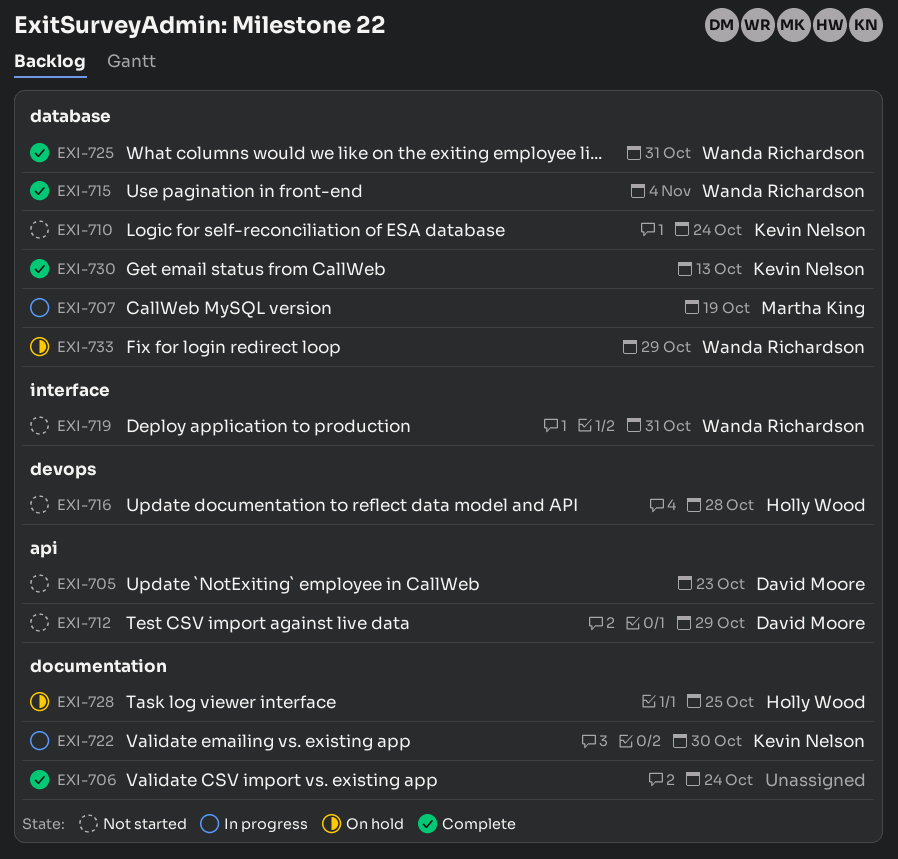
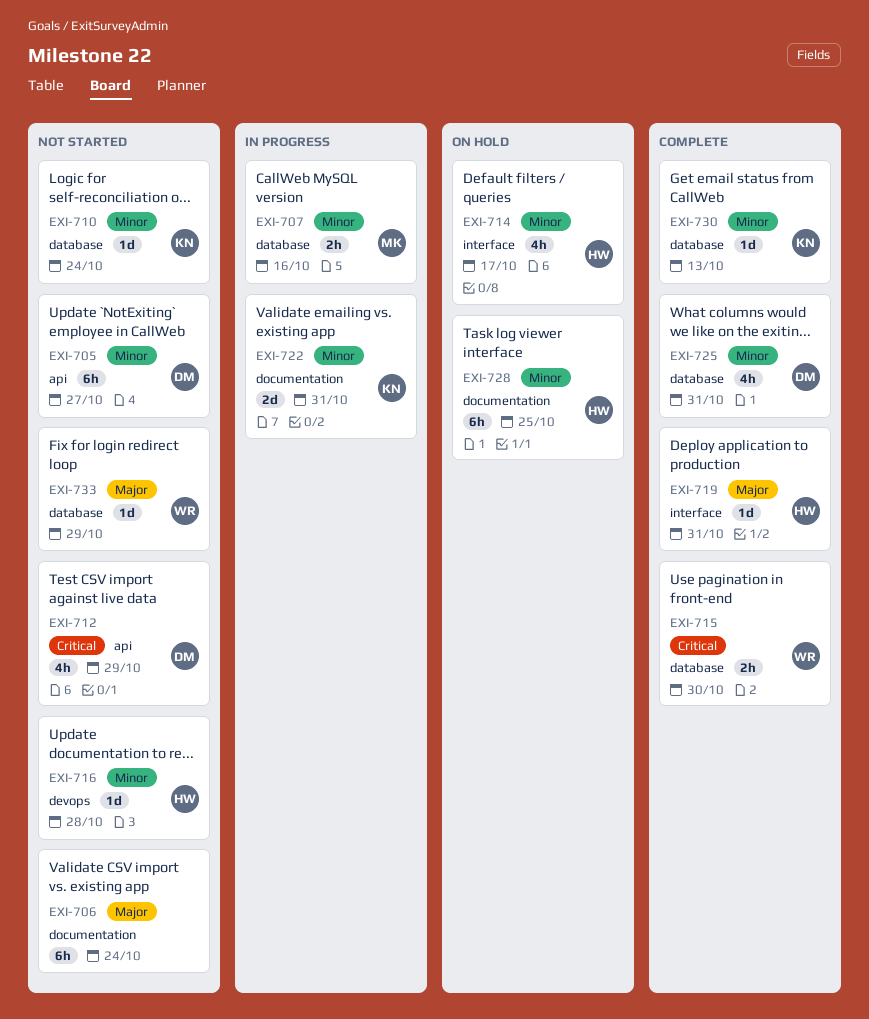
EXI-705, due: Oct 23 -> Oct 27
EXI-706, status: Complete -> Not started
EXI-707, due: Oct 19 -> Oct 16
EXI-714: none -> present
EXI-715, due: Nov 4 -> Oct 30
EXI-719, status: Not started -> Complete
EXI-719, owner: Wanda Richardson -> Holly Wood
EXI-722, due: Oct 30 -> Oct 31
EXI-725, owner: Wanda Richardson -> David Moore
EXI-733, status: On hold -> Not started

